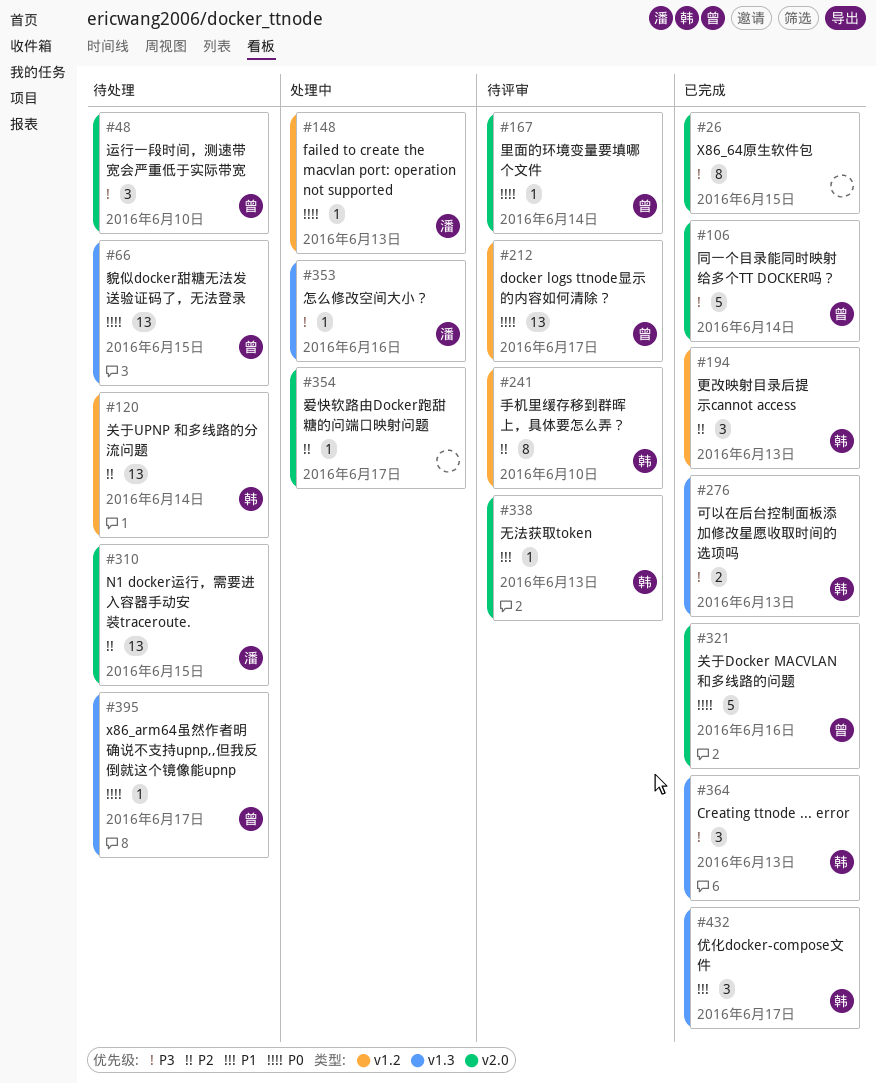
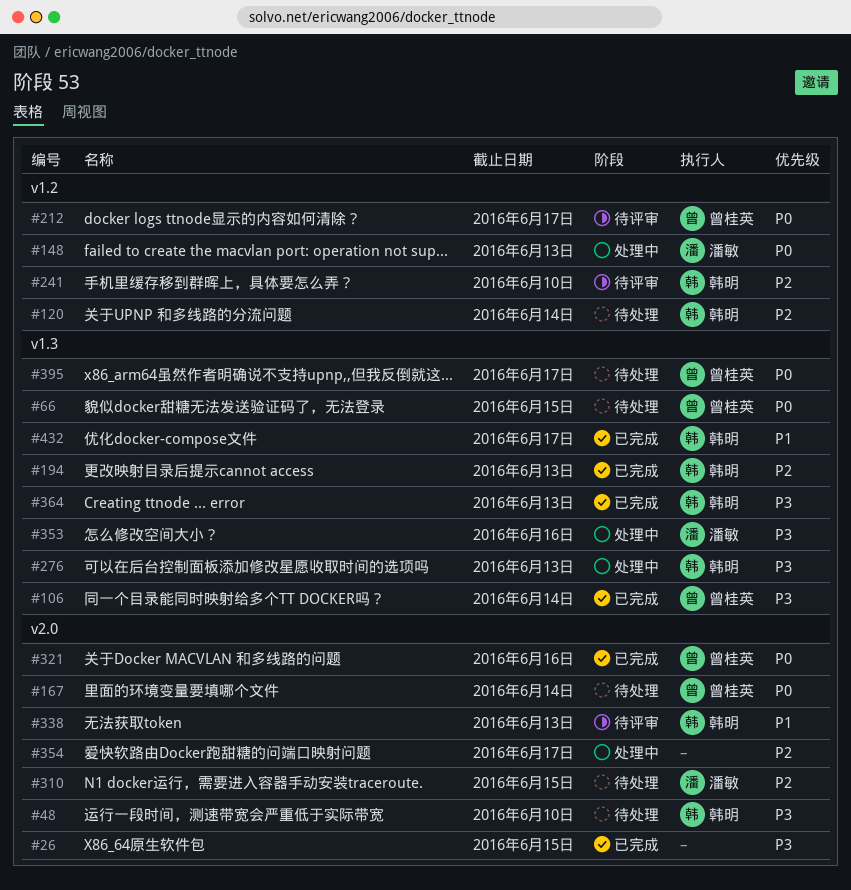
#48, owner: 曾桂英 -> 韩明
#106, label: v2.0 -> v1.3
#167, status: 待评审 -> 待处理
#194, label: v1.2 -> v1.3
#276, status: 已完成 -> 处理中

